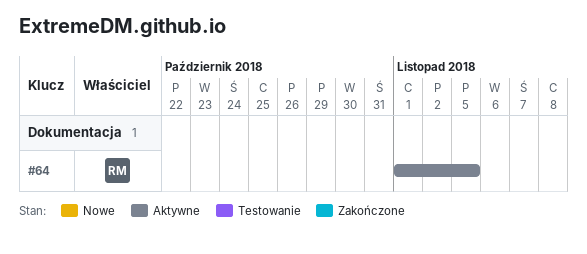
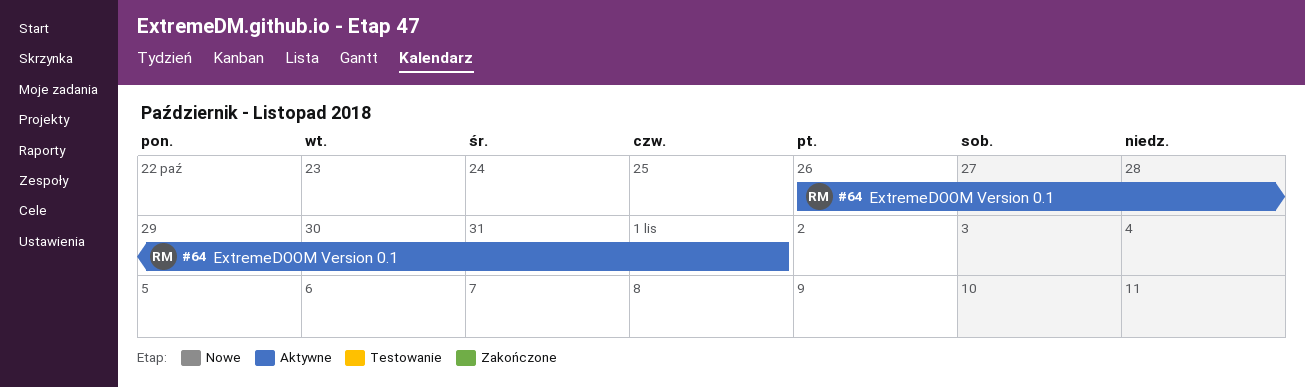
#64, start: Nov 1 -> Oct 26
#64, due: Nov 5 -> Nov 1

